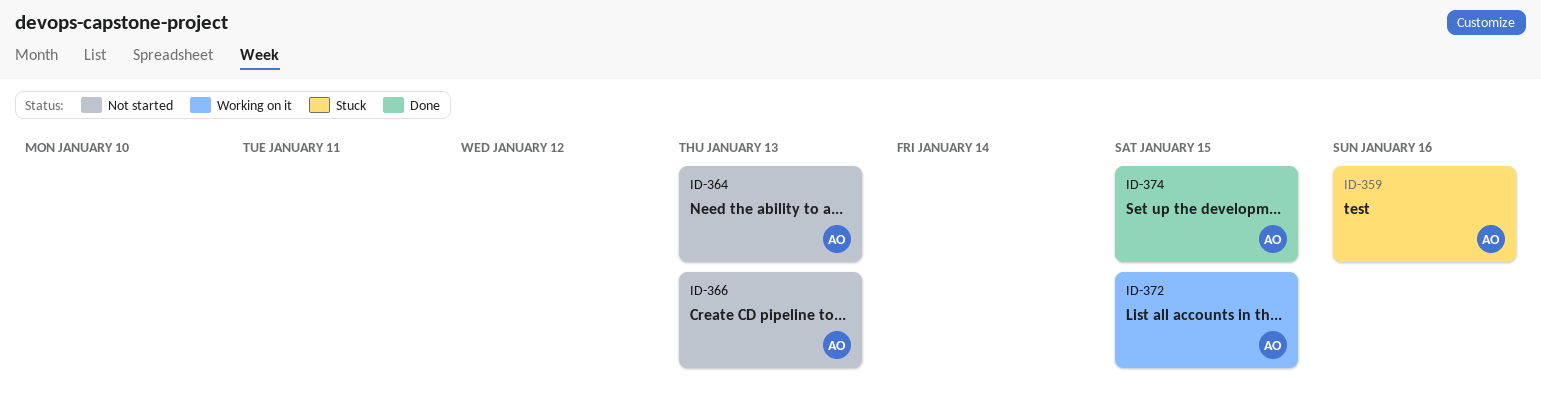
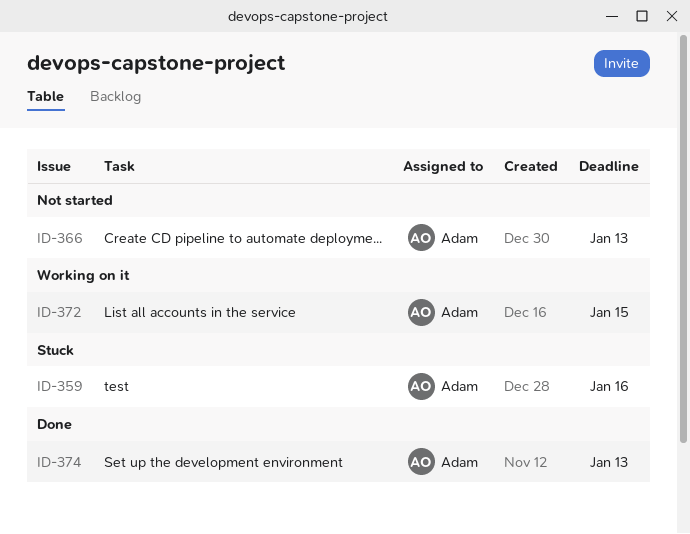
ID-364: present -> none
ID-374, due: Jan 15 -> Jan 13

